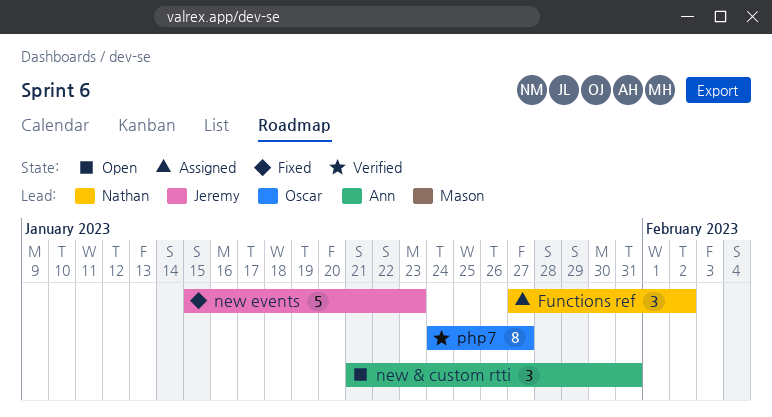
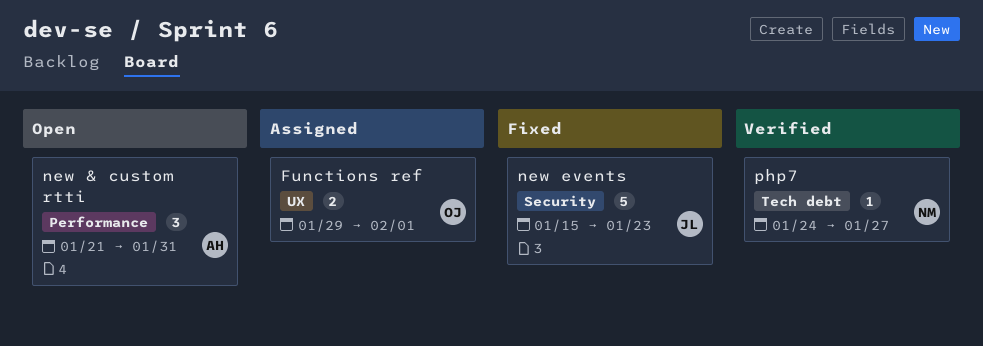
Functions ref, owner: Nathan -> Oscar
Functions ref, estimate: 3 -> 2
Functions ref, start: Jan 27 -> Jan 29
Functions ref, due: Feb 2 -> Feb 1
php7, owner: Oscar -> Nathan
php7, estimate: 8 -> 1

